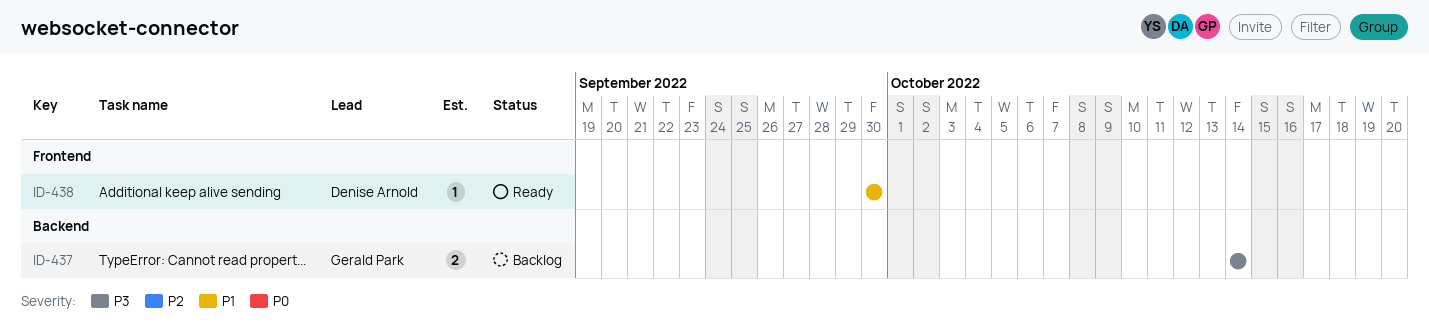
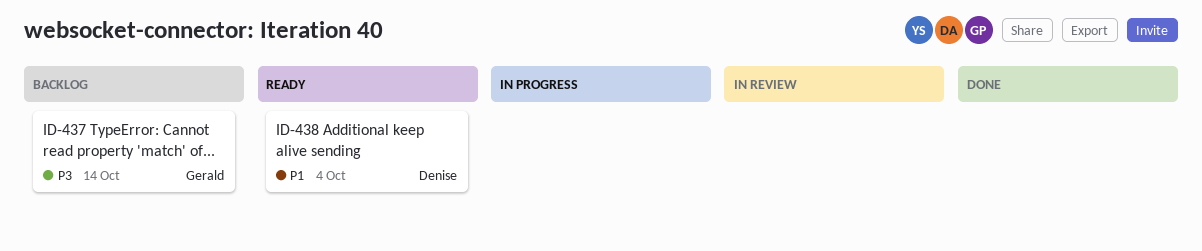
ID-438, due: Sep 30 -> Oct 4

